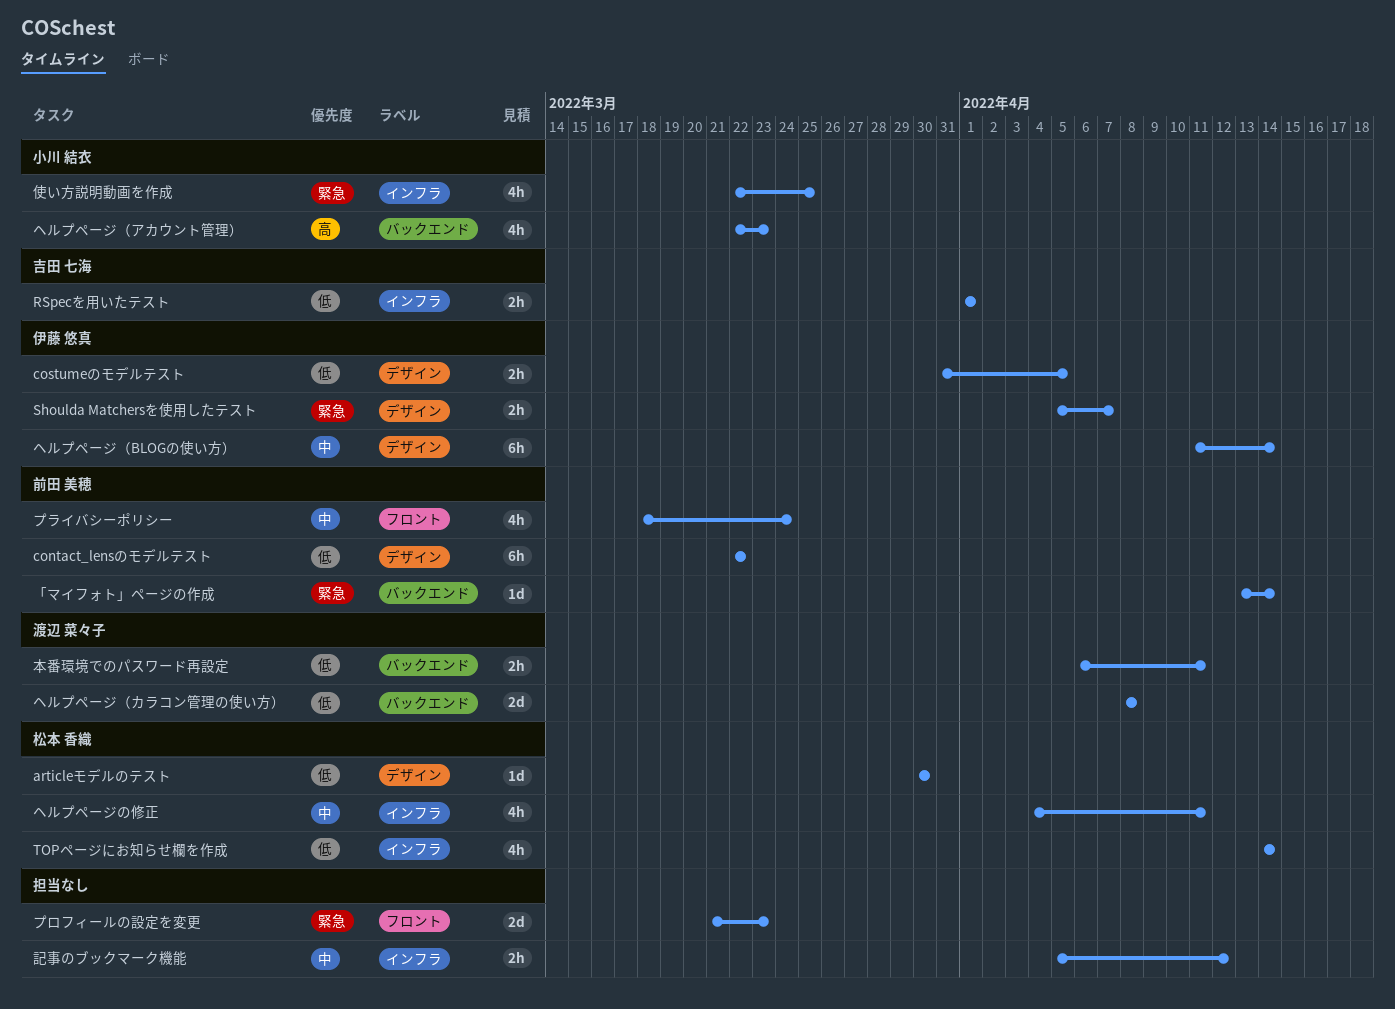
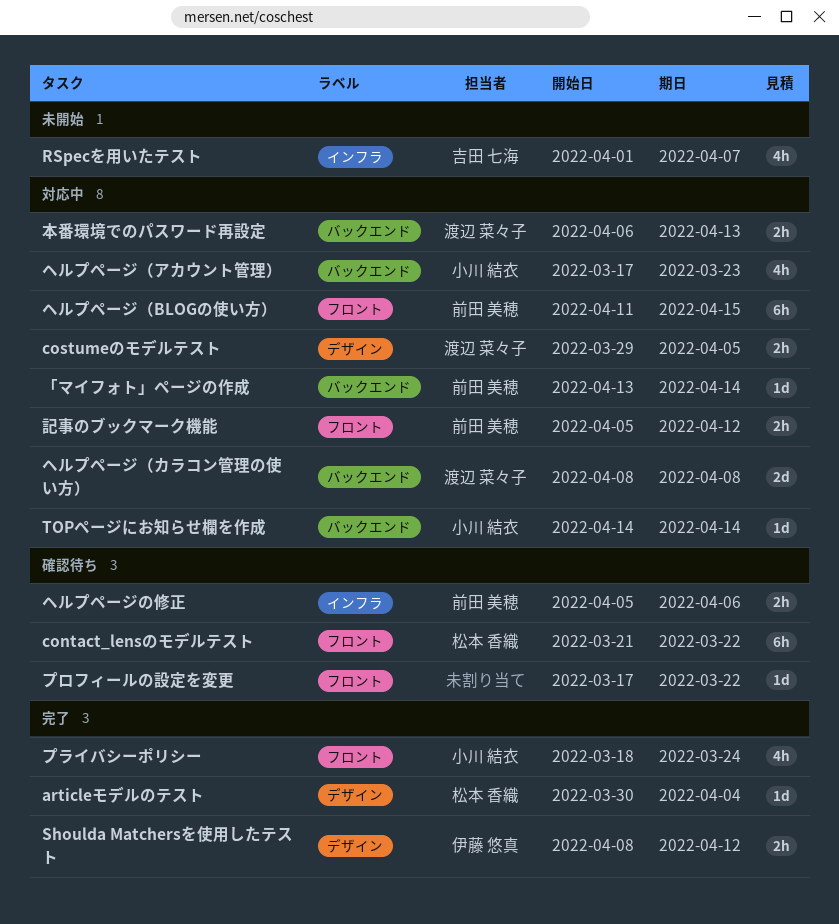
articleモデルのテスト, due: Mar 30 -> Apr 4
contact_lensのモデルテスト, owner: 前田 美穂 -> 松本 香織
contact_lensのモデルテスト, label: デザイン -> フロント
contact_lensのモデルテスト, start: Mar 22 -> Mar 21
costumeのモデルテスト, owner: 伊藤 悠真 -> 渡辺 菜々子
costumeのモデルテスト, start: Mar 31 -> Mar 29
RSpecを用いたテスト, estimate: 2h -> 4h
RSpecを用いたテスト, due: Apr 1 -> Apr 7
Shoulda Matchersを使用したテスト, start: Apr 5 -> Apr 8
Shoulda Matchersを使用したテスト, due: Apr 7 -> Apr 12
TOPページにお知らせ欄を作成, owner: 松本 香織 -> 小川 結衣
TOPページにお知らせ欄を作成, label: インフラ -> バックエンド
TOPページにお知らせ欄を作成, estimate: 4h -> 1d
プライバシーポリシー, owner: 前田 美穂 -> 小川 結衣
プロフィールの設定を変更, estimate: 2d -> 1d
プロフィールの設定を変更, start: Mar 21 -> Mar 17
プロフィールの設定を変更, due: Mar 23 -> Mar 22
ヘルプページの修正, owner: 松本 香織 -> 前田 美穂
ヘルプページの修正, estimate: 4h -> 2h
ヘルプページの修正, start: Apr 4 -> Apr 5
ヘルプページの修正, due: Apr 11 -> Apr 6
ヘルプページ（BLOGの使い方）, owner: 伊藤 悠真 -> 前田 美穂
ヘルプページ（BLOGの使い方）, label: デザイン -> フロント
ヘルプページ（BLOGの使い方）, due: Apr 14 -> Apr 15
ヘルプページ（アカウント管理）, start: Mar 22 -> Mar 17
使い方説明動画を作成: present -> none
本番環境でのパスワード再設定, due: Apr 11 -> Apr 13
記事のブックマーク機能, owner: none -> 前田 美穂
記事のブックマーク機能, label: インフラ -> フロント

